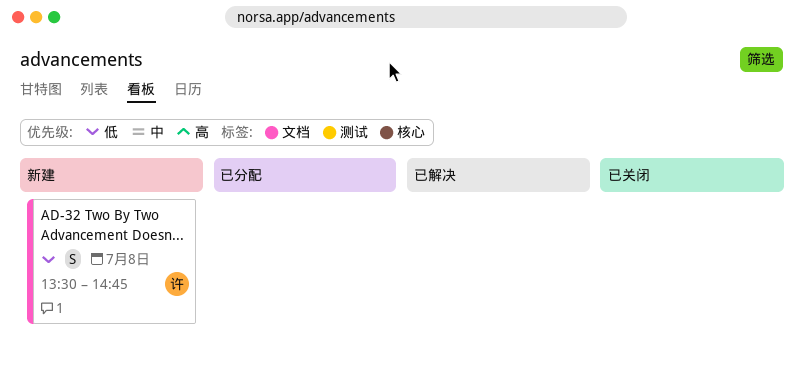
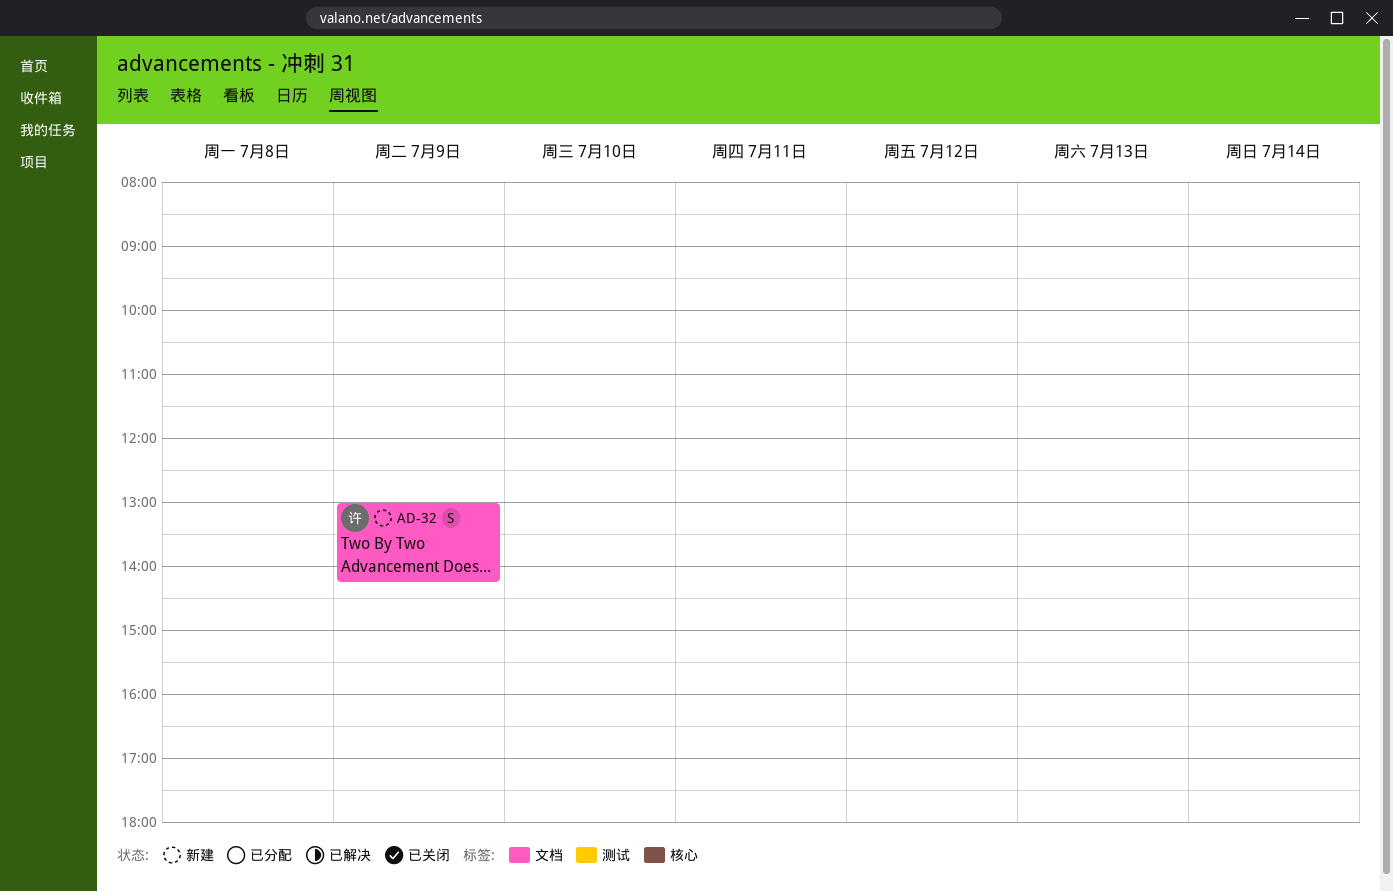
AD-32, day: Jul 8 -> Jul 9
AD-32, begins: 13:30 -> 13:00
AD-32, ends: 14:45 -> 14:15

